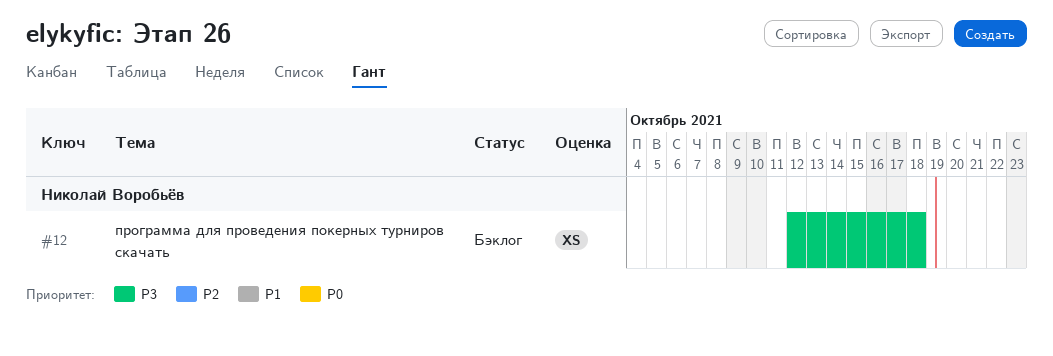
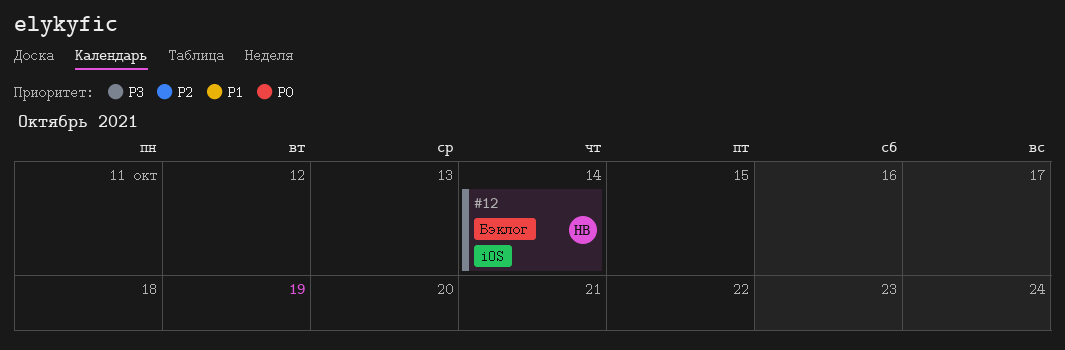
#12, due: Oct 18 -> Oct 14

